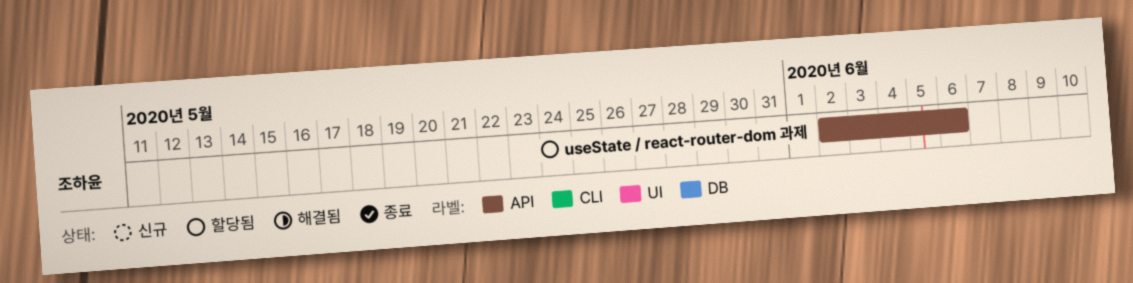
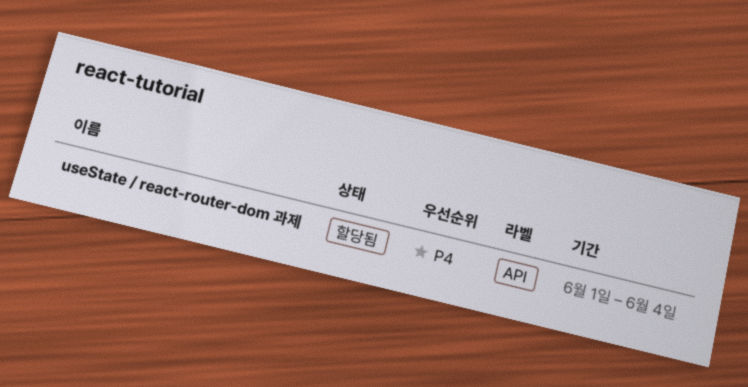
useState / react-router-dom 과제, start: Jun 2 -> Jun 1
useState / react-router-dom 과제, due: Jun 6 -> Jun 4

